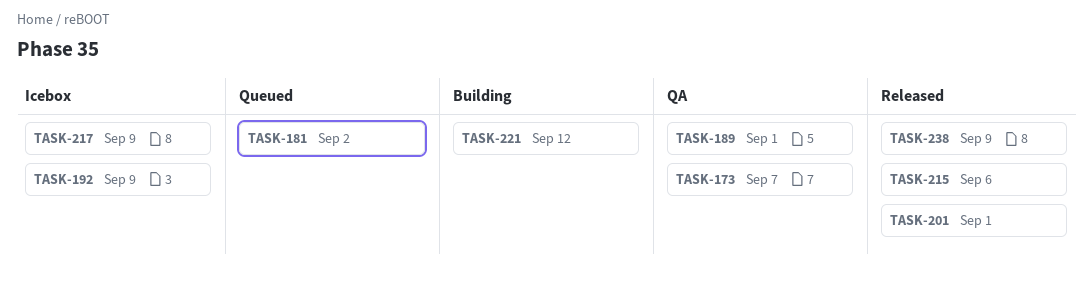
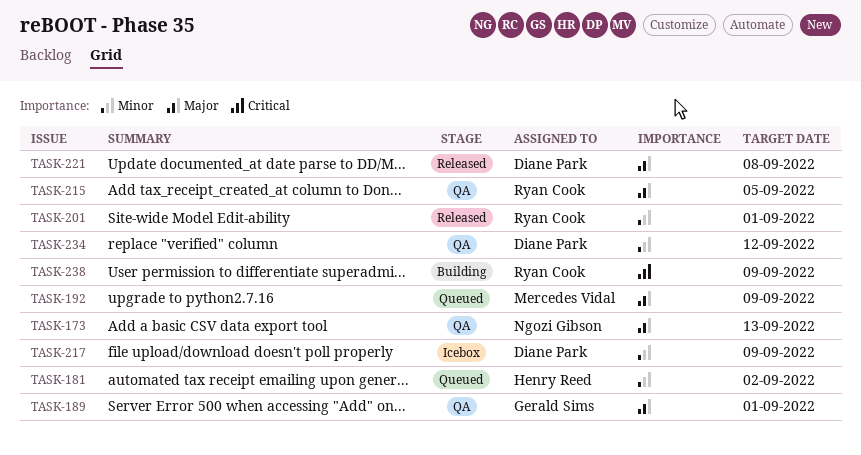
TASK-173, due: Sep 7 -> Sep 13
TASK-192, status: Icebox -> Queued
TASK-215, status: Released -> QA
TASK-215, due: Sep 6 -> Sep 5
TASK-221, status: Building -> Released
TASK-221, due: Sep 12 -> Sep 8
TASK-234: none -> present
TASK-238, status: Released -> Building

